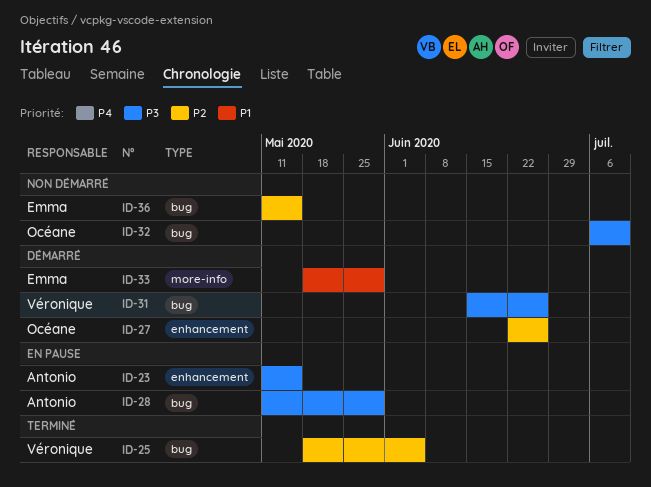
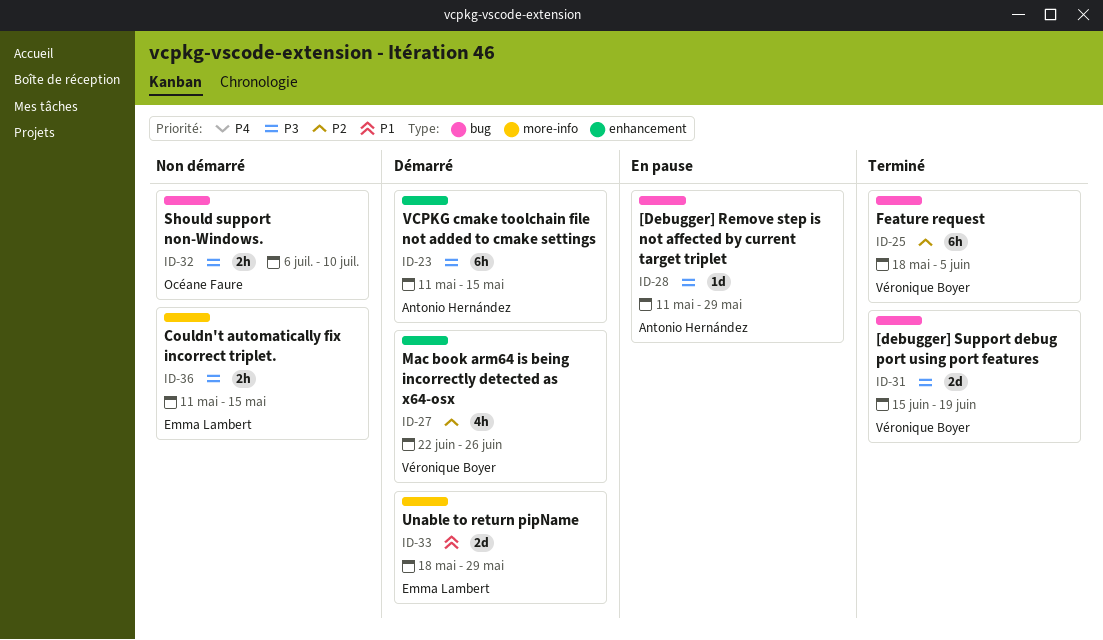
ID-23, status: En pause -> Démarré
ID-27, owner: Océane Faure -> Véronique Boyer
ID-31, status: Démarré -> Terminé
ID-31, due: Jun 26 -> Jun 19
ID-36, priority: P2 -> P3
ID-36, label: bug -> more-info

